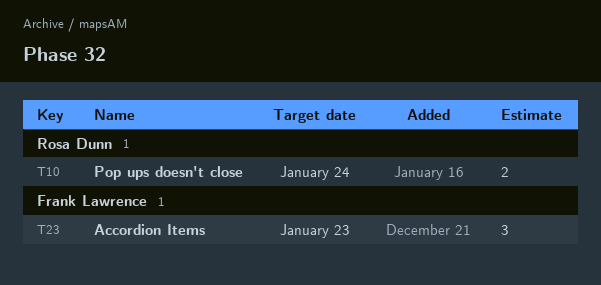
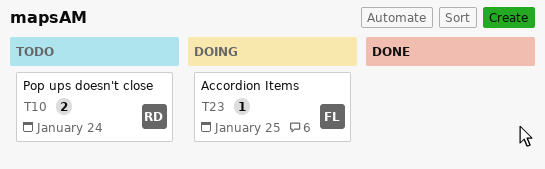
T23, estimate: 3 -> 1
T23, due: Jan 23 -> Jan 25

